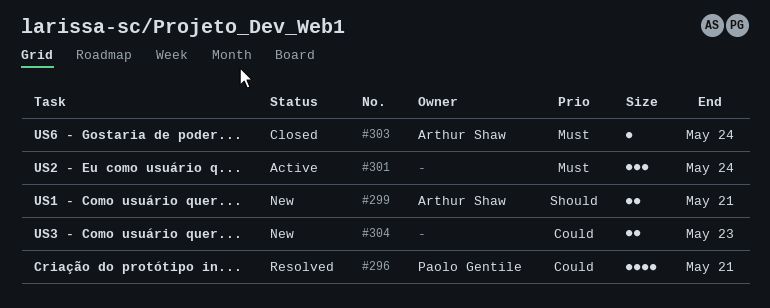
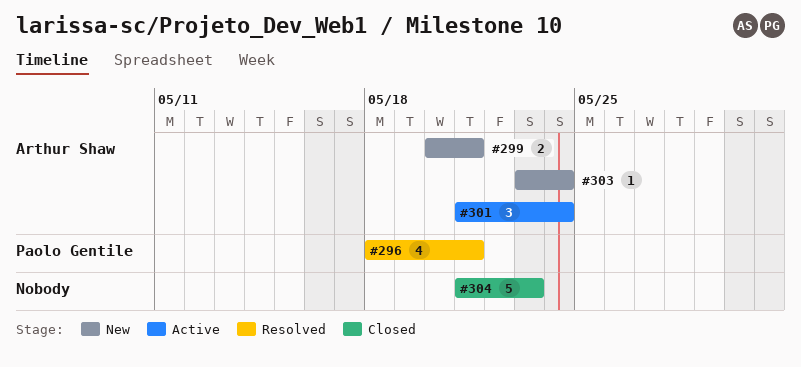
#301, owner: none -> Arthur Shaw
#303, status: Closed -> New
#304, status: New -> Closed
#304, estimate: 2 -> 5

